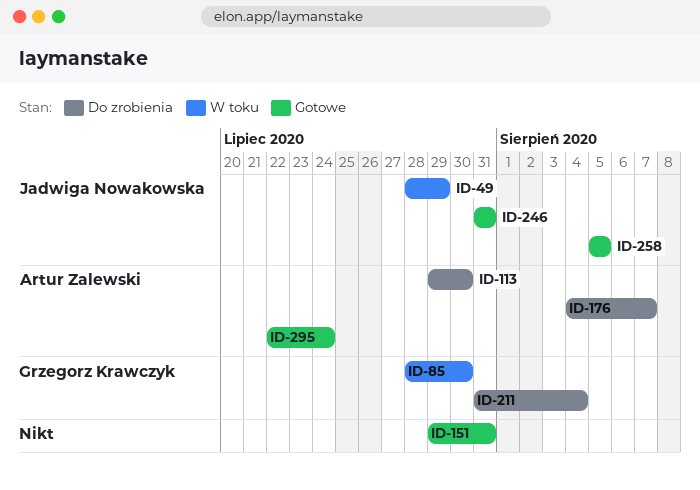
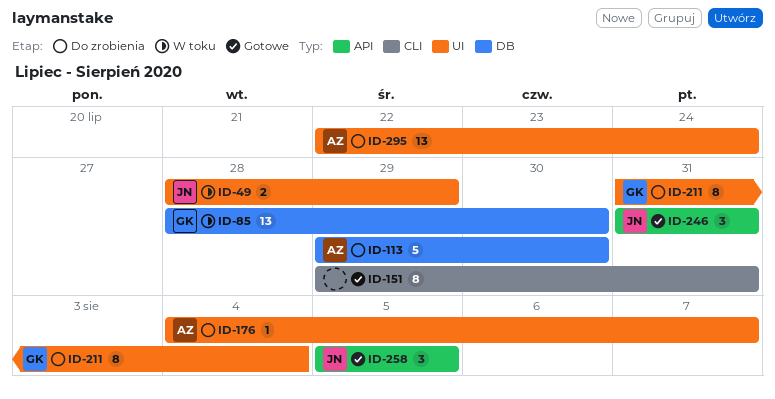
ID-295, status: Gotowe -> Do zrobienia

